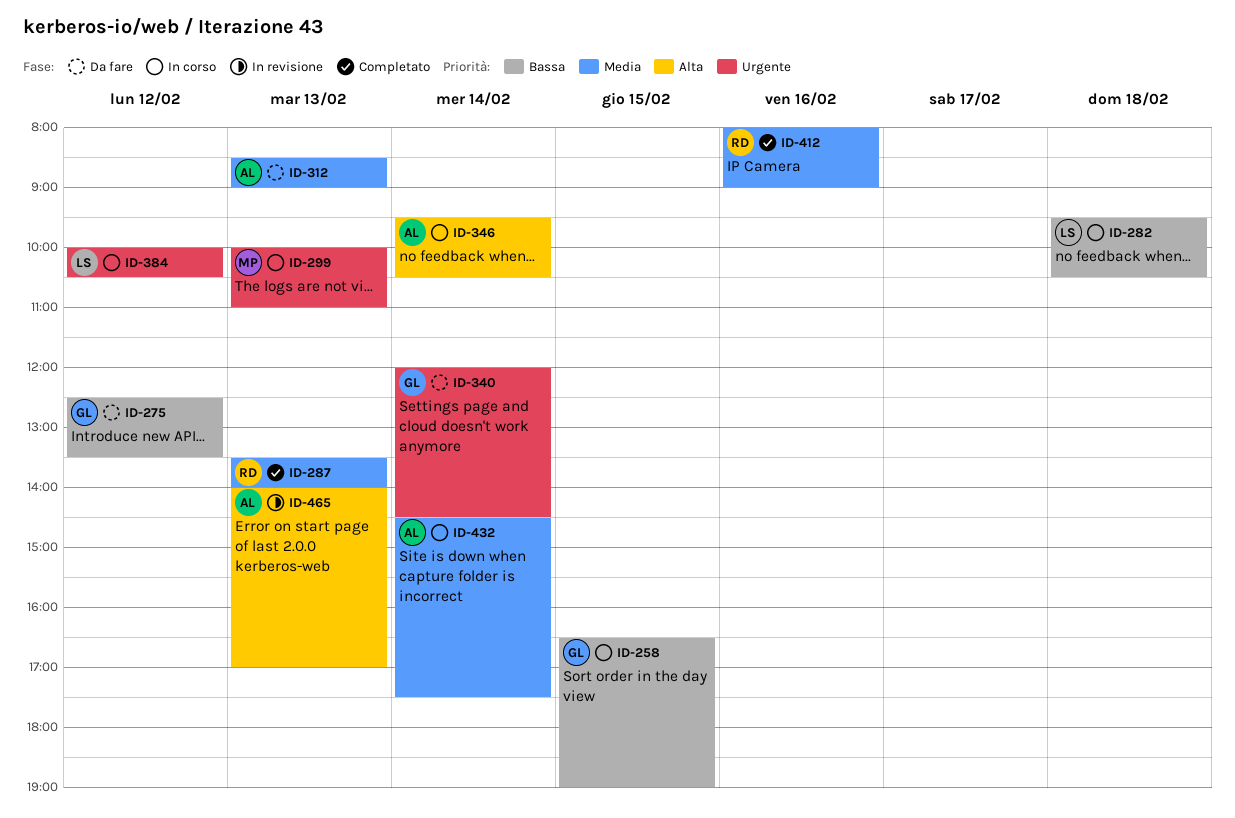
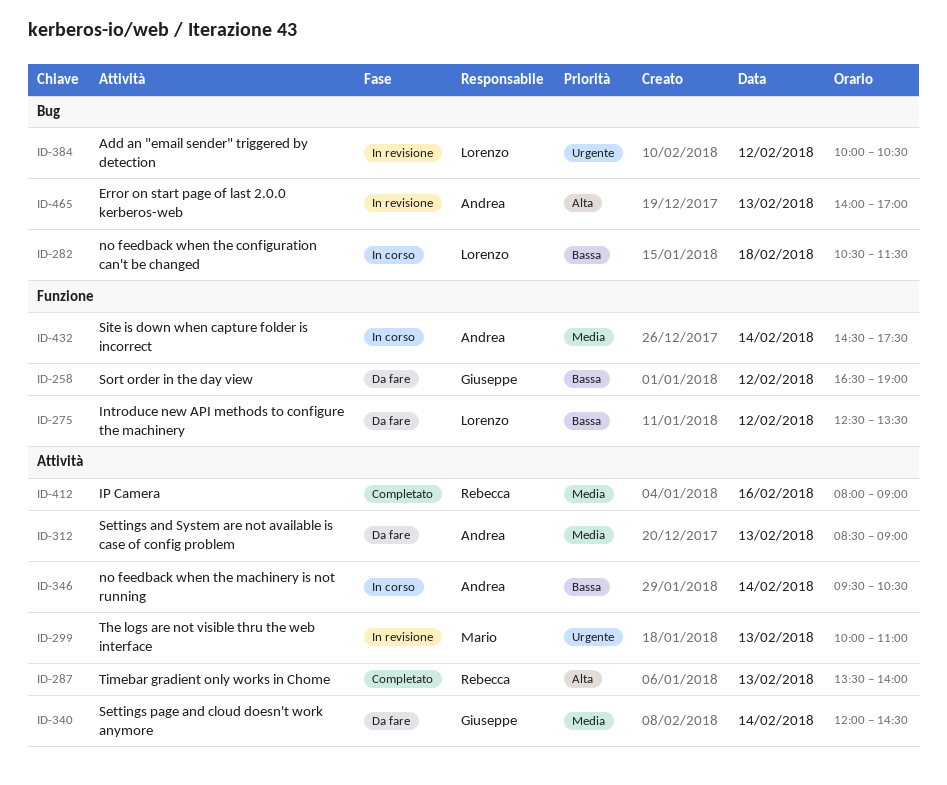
ID-258, status: In corso -> Da fare
ID-258, day: Feb 15 -> Feb 12
ID-275, owner: Giuseppe -> Lorenzo
ID-282, begins: 09:30 -> 10:30
ID-282, ends: 10:30 -> 11:30
ID-287, priority: Media -> Alta
ID-299, status: In corso -> In revisione
ID-340, priority: Urgente -> Media
ID-346, priority: Alta -> Bassa
ID-384, status: In corso -> In revisione

